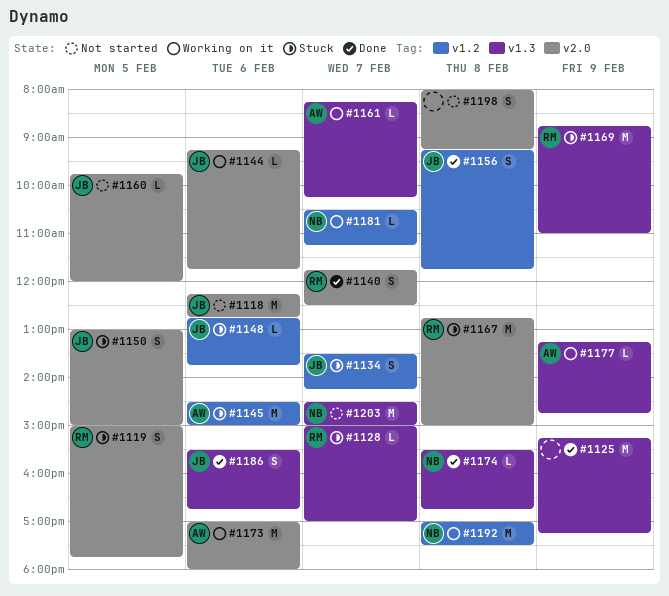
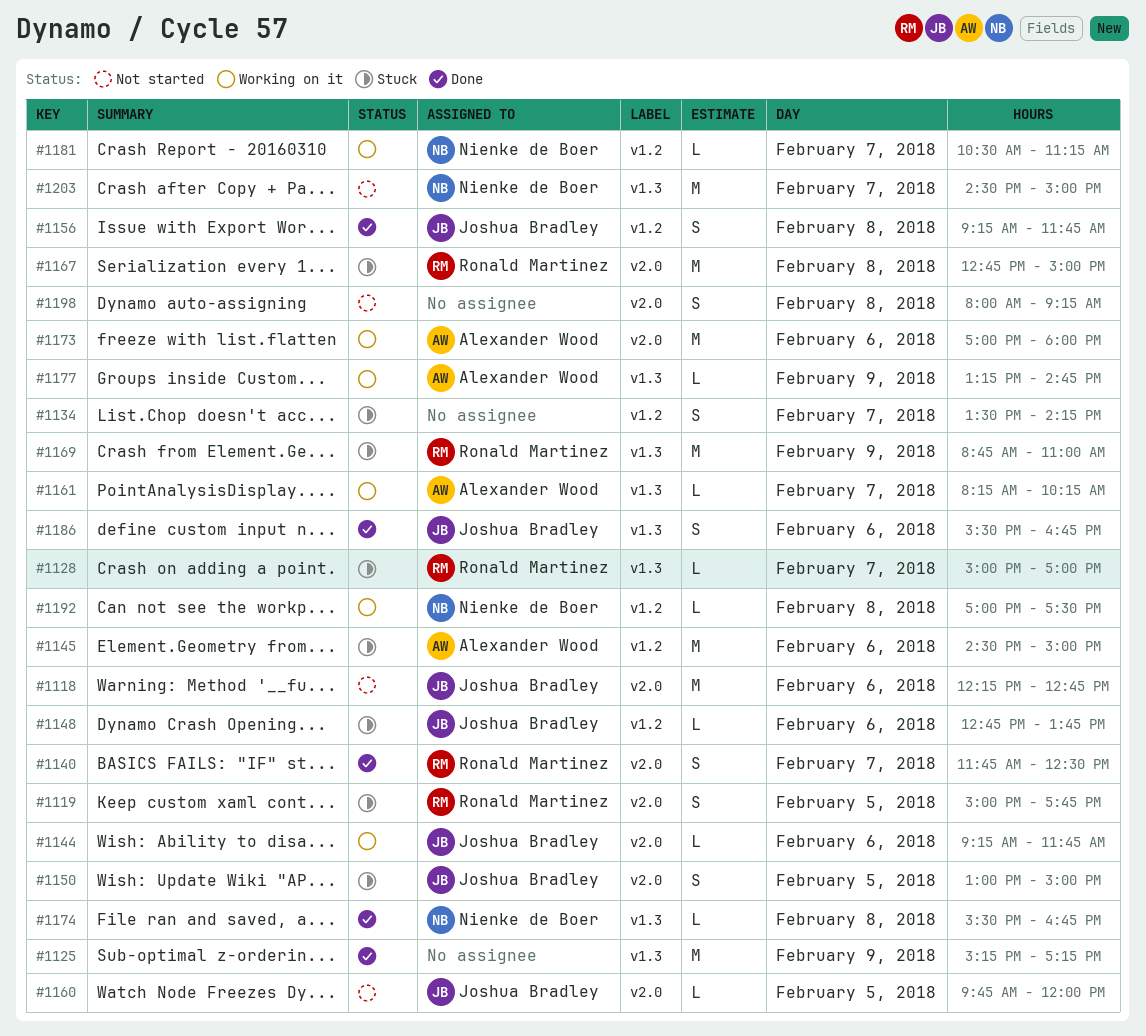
#1134, owner: Joshua Bradley -> none
#1192, estimate: M -> L

